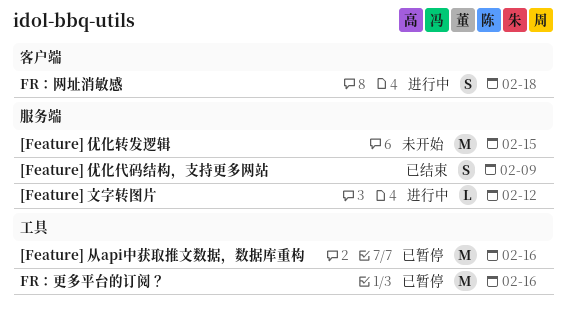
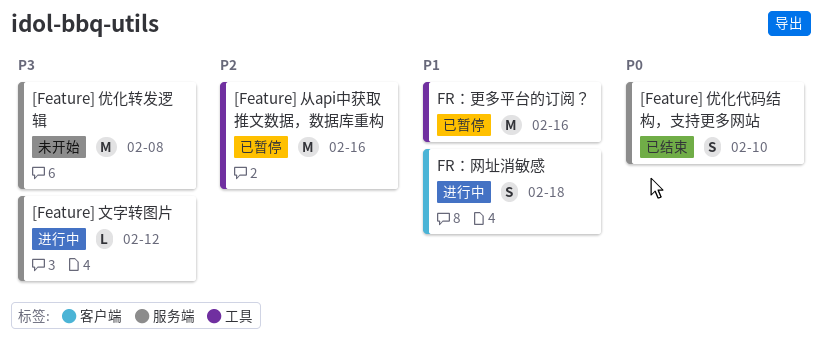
[Feature] 优化代码结构，支持更多网站, due: Feb 9 -> Feb 10
[Feature] 优化转发逻辑, due: Feb 15 -> Feb 8

